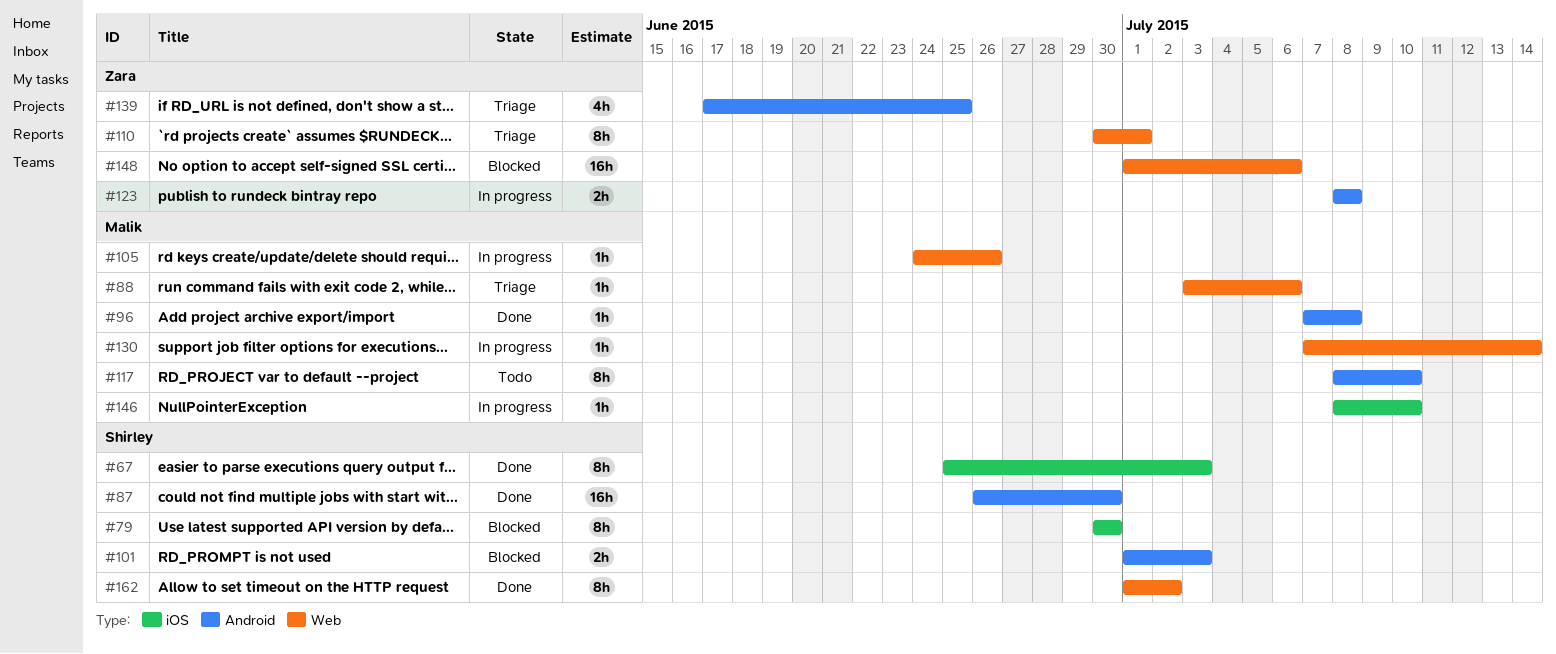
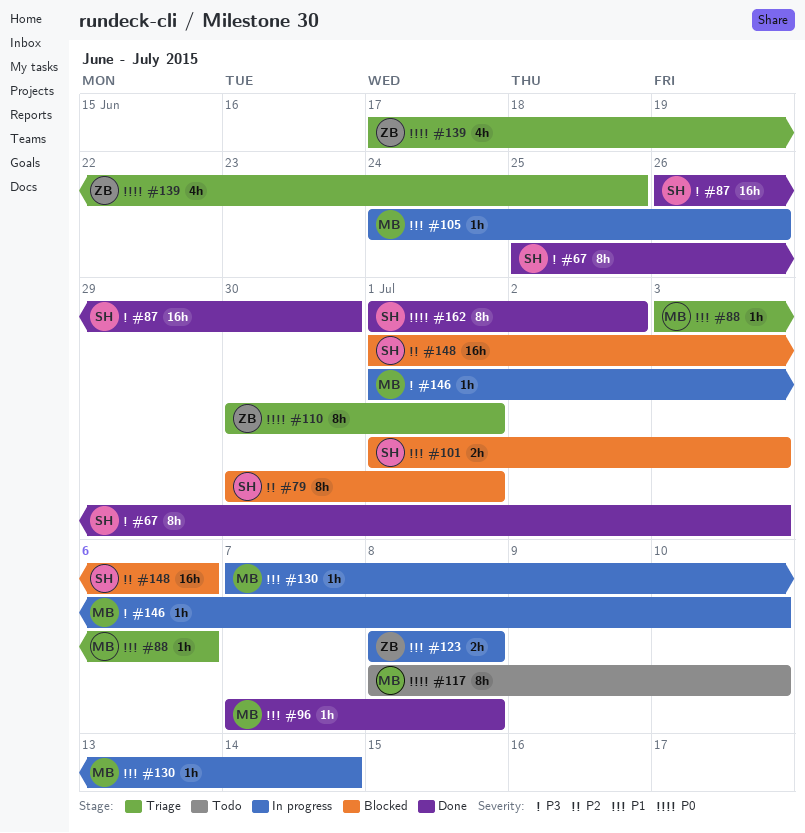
#79, due: Jun 30 -> Jul 1
#146, start: Jul 8 -> Jul 1
#148, owner: Zara -> Shirley

